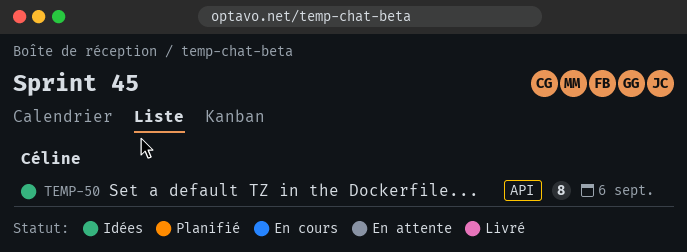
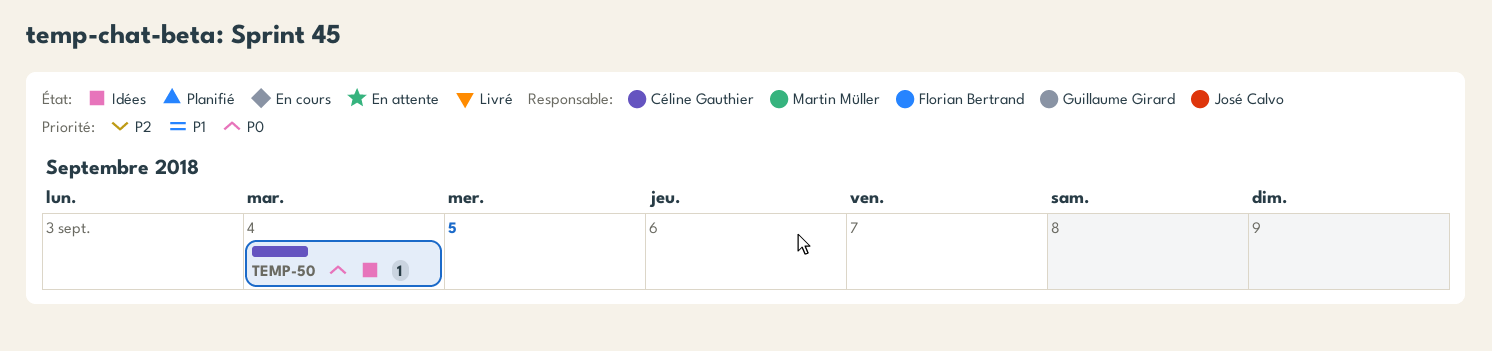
TEMP-50, estimate: 8 -> 1
TEMP-50, due: Sep 6 -> Sep 4

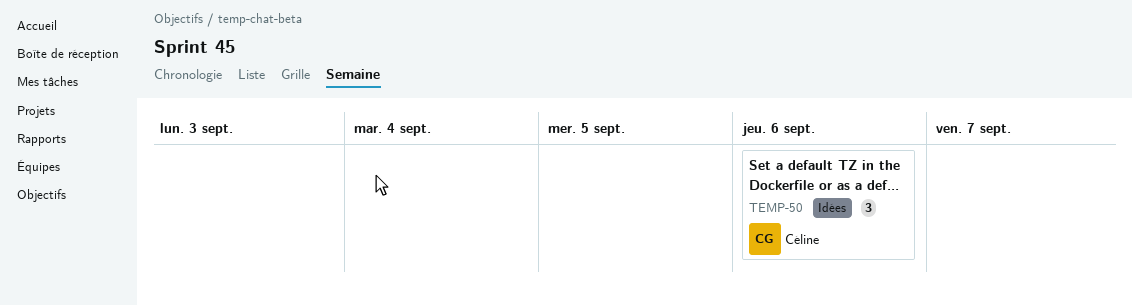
TEMP-50, estimate: 1 -> 3
TEMP-50, due: Sep 4 -> Sep 6

